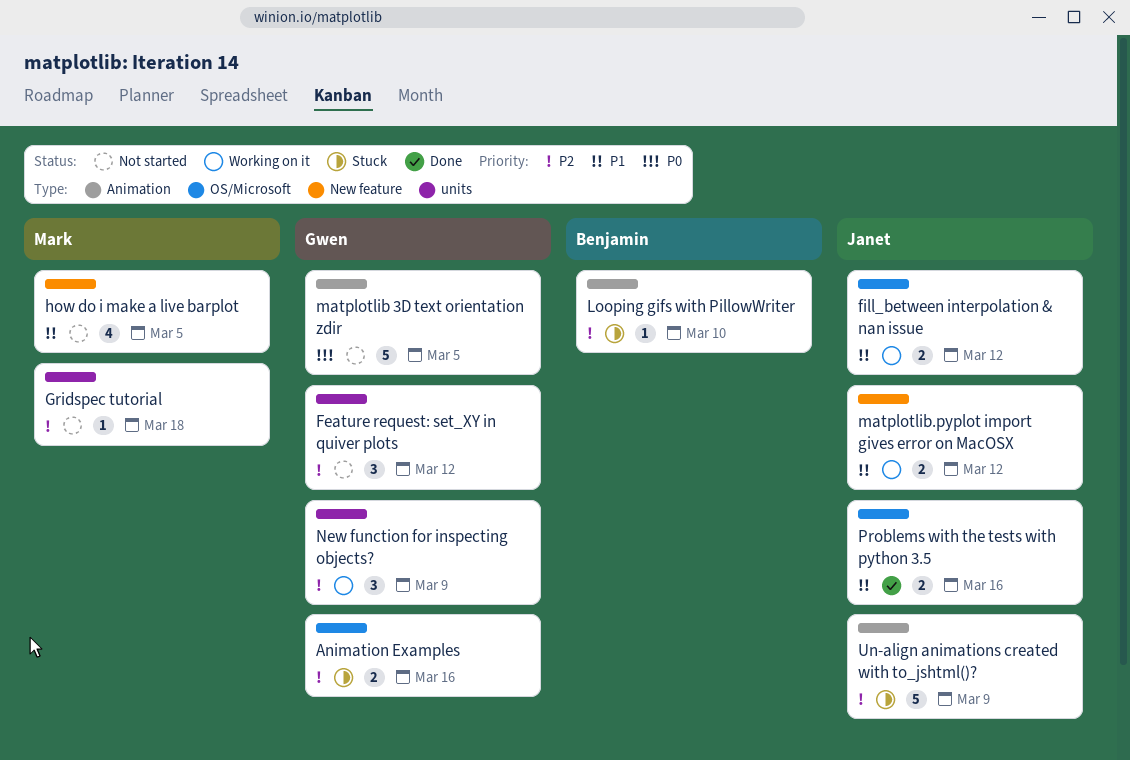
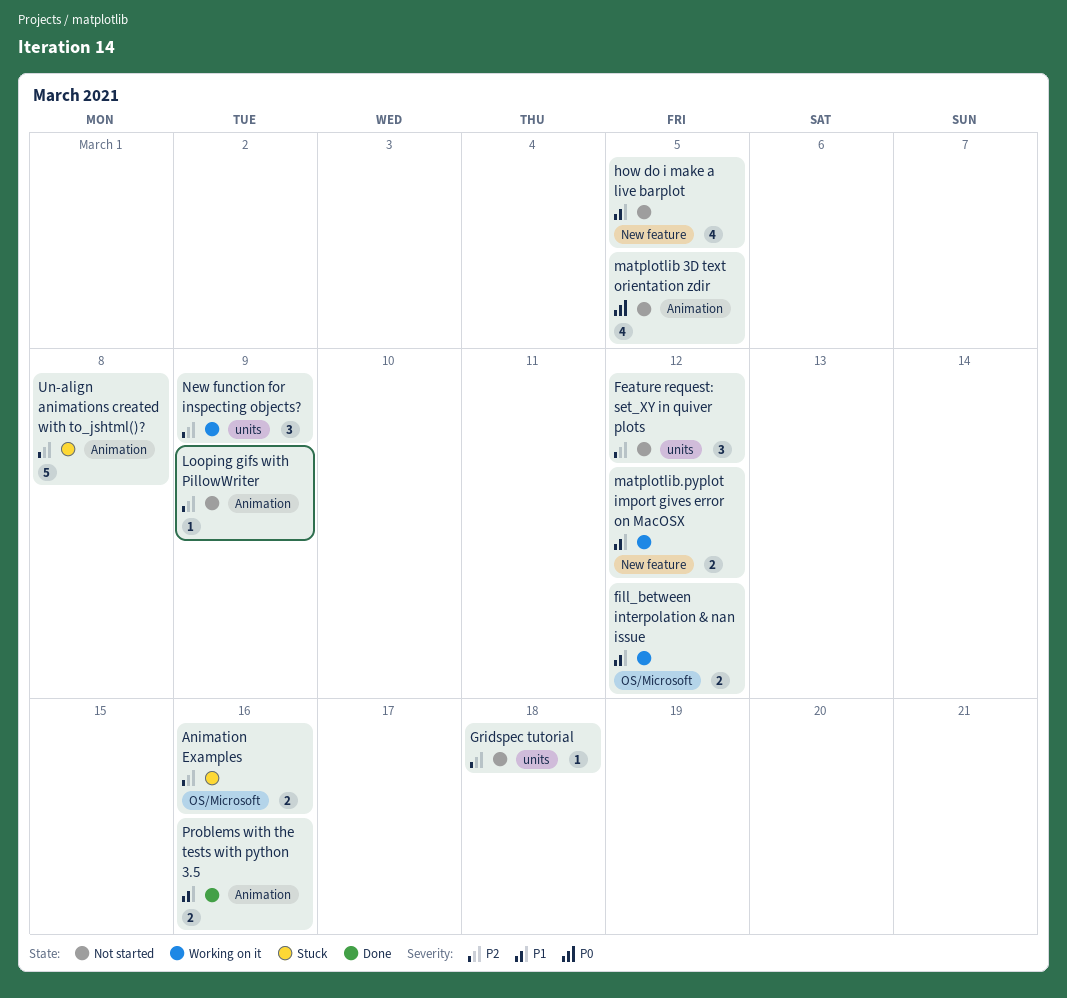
Looping gifs with PillowWriter, status: Stuck -> Not started
Looping gifs with PillowWriter, due: Mar 10 -> Mar 9
matplotlib 3D text orientation zdir, estimate: 5 -> 4
Problems with the tests with python 3.5, label: OS/Microsoft -> Animation
Un-align animations created with to_jshtml()?, due: Mar 9 -> Mar 8

